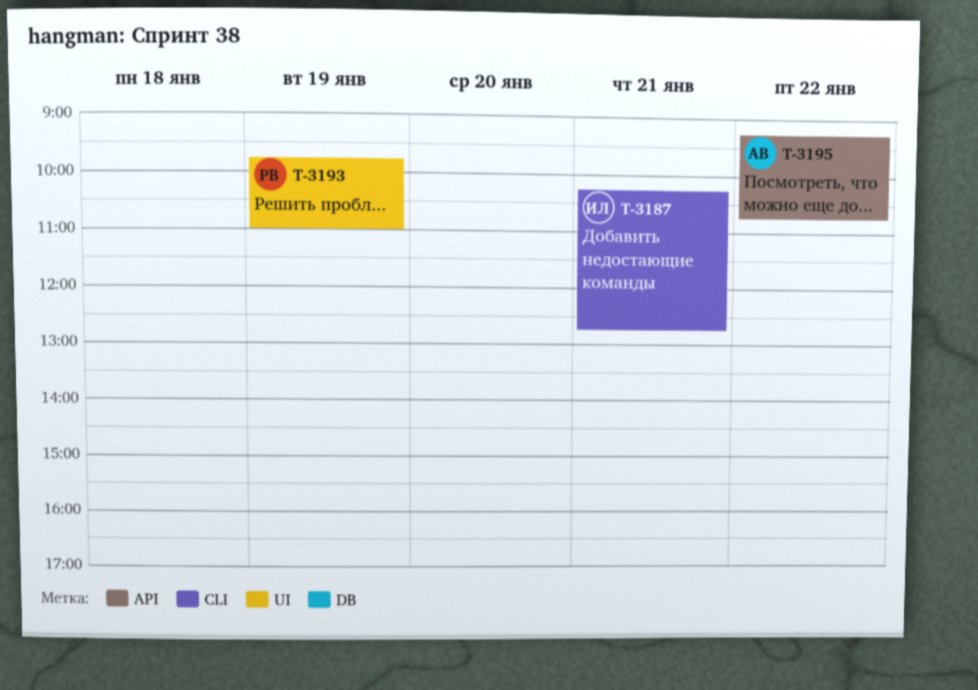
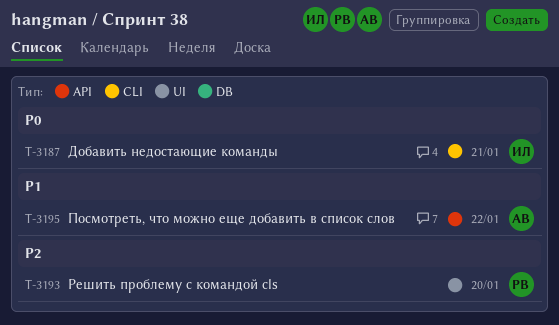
T-3193, day: Jan 19 -> Jan 20

